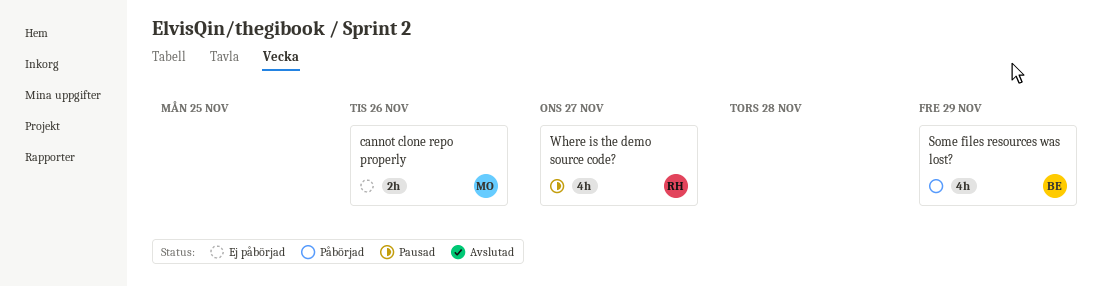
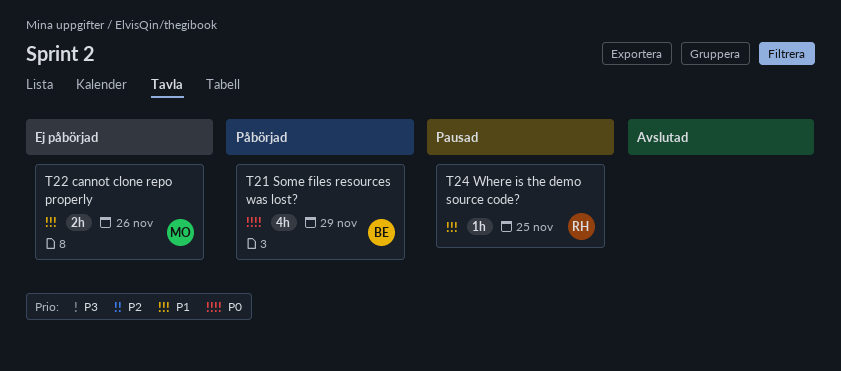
Where is the demo source code?, estimate: 4h -> 1h
Where is the demo source code?, due: Nov 27 -> Nov 25

